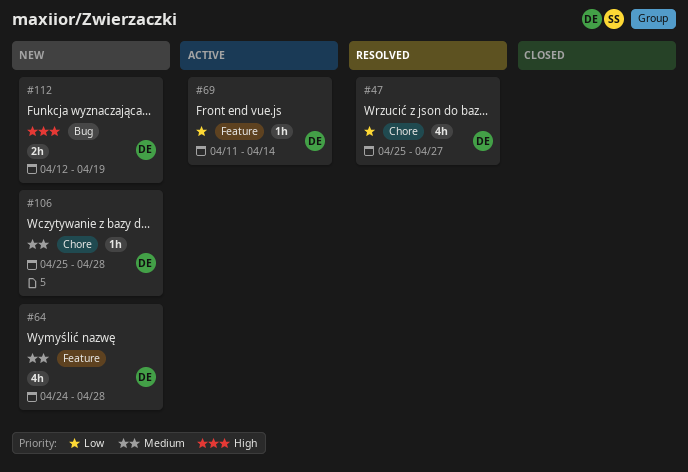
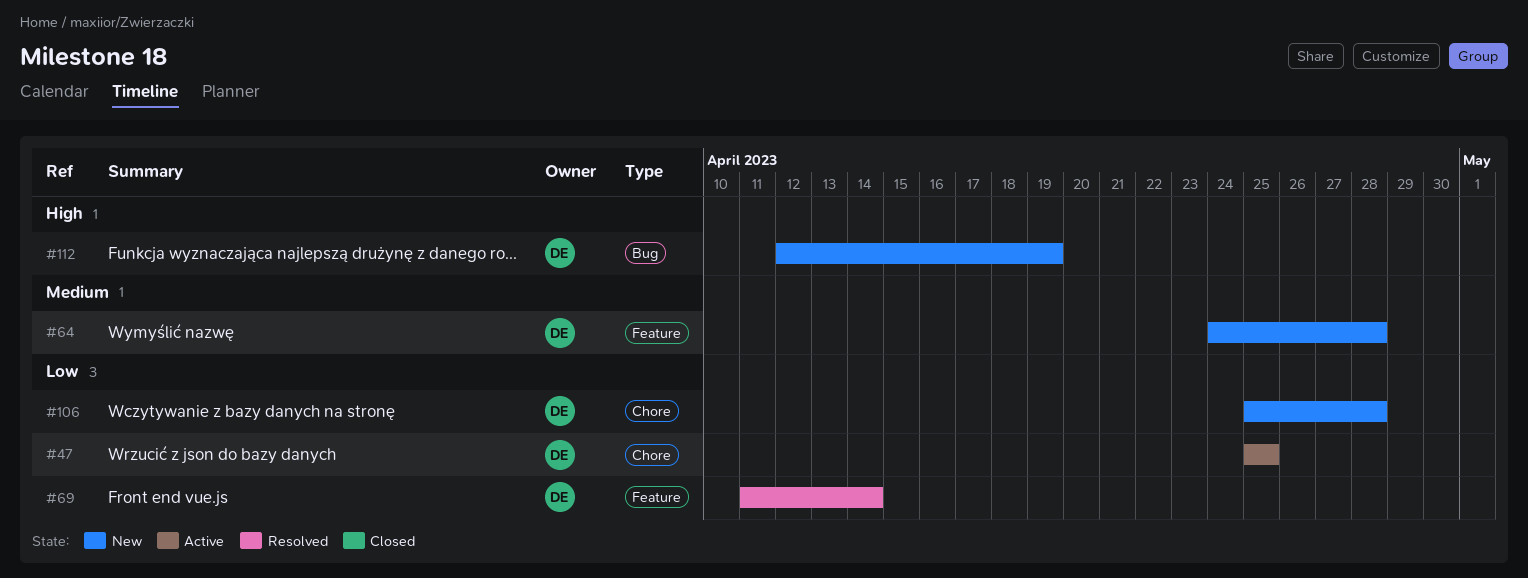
#47, status: Resolved -> Active
#47, due: Apr 27 -> Apr 25
#69, status: Active -> Resolved
#106, priority: Medium -> Low

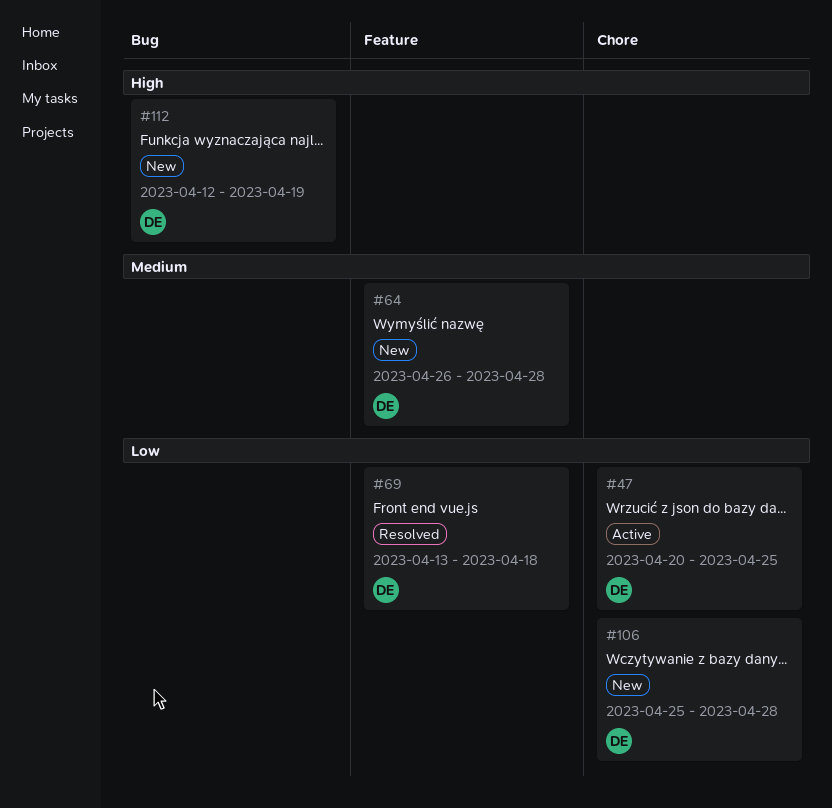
#47, start: Apr 25 -> Apr 20
#64, start: Apr 24 -> Apr 26
#69, start: Apr 11 -> Apr 13
#69, due: Apr 14 -> Apr 18

